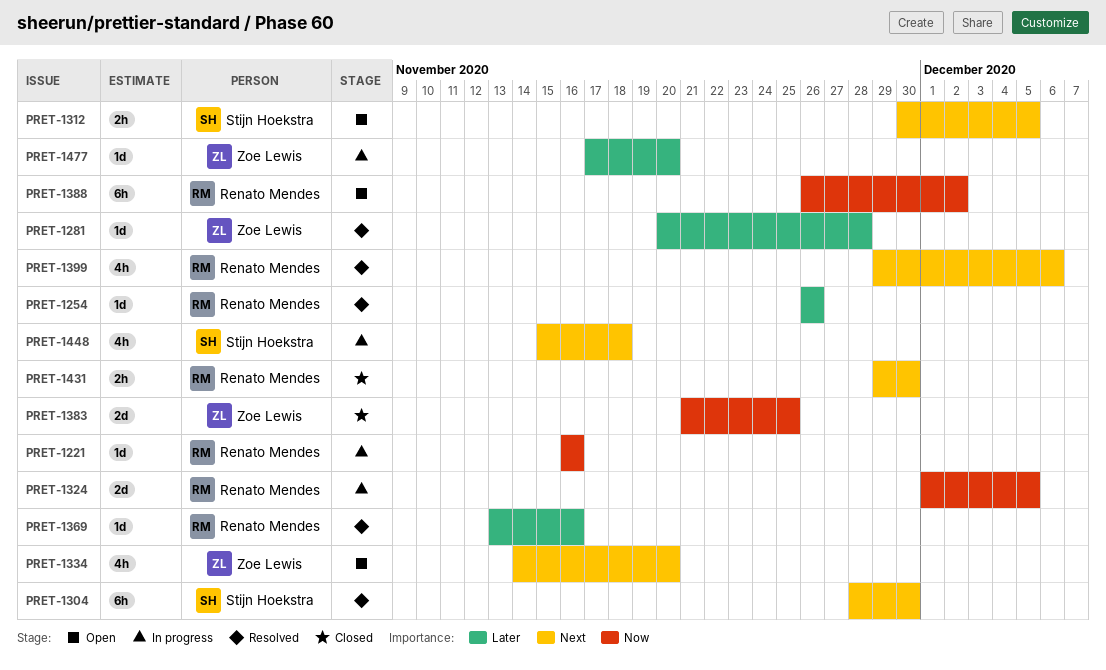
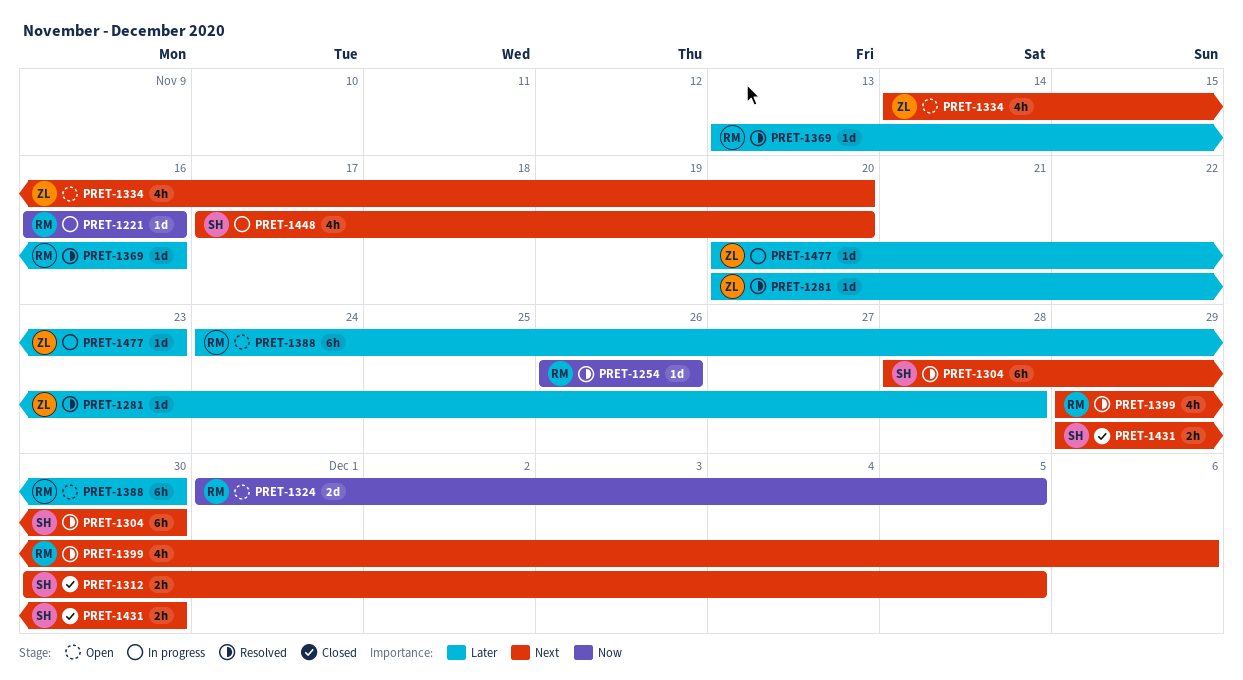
PRET-1254, priority: Later -> Now
PRET-1312, status: Open -> Closed
PRET-1324, status: In progress -> Open
PRET-1383: present -> none
PRET-1388, priority: Now -> Later
PRET-1388, start: Nov 26 -> Nov 24
PRET-1388, due: Dec 2 -> Nov 30
PRET-1431, owner: Renato Mendes -> Stijn Hoekstra
PRET-1448, start: Nov 15 -> Nov 17
PRET-1448, due: Nov 18 -> Nov 20
PRET-1477, start: Nov 17 -> Nov 20
PRET-1477, due: Nov 20 -> Nov 23

